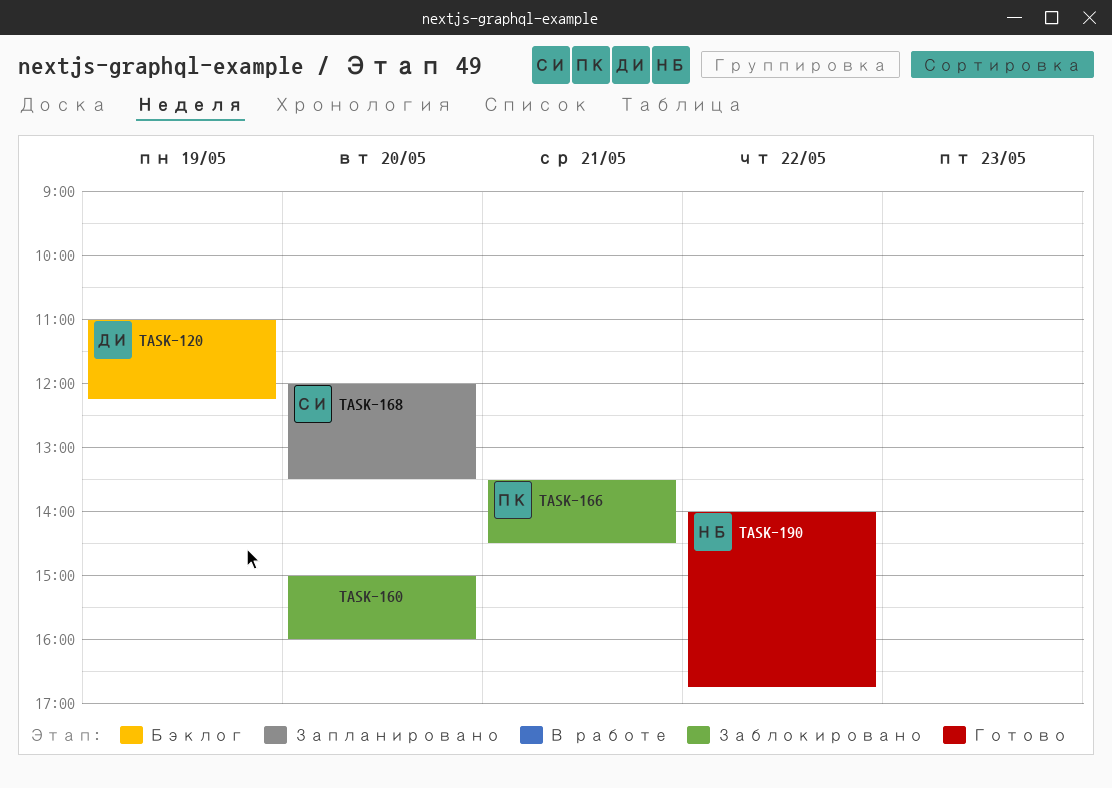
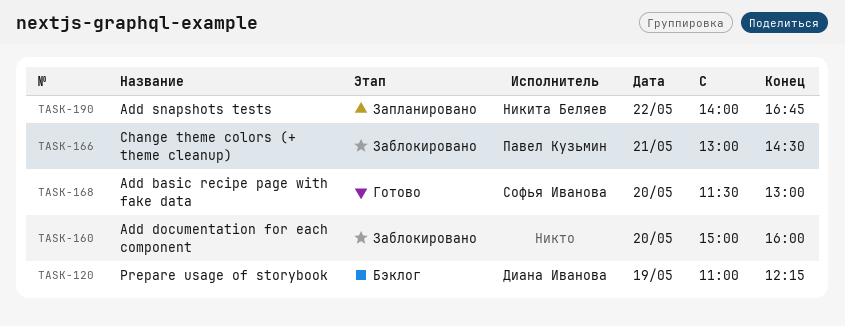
TASK-166, begins: 13:30 -> 13:00
TASK-168, status: Запланировано -> Готово
TASK-168, begins: 12:00 -> 11:30
TASK-168, ends: 13:30 -> 13:00
TASK-190, status: Готово -> Запланировано

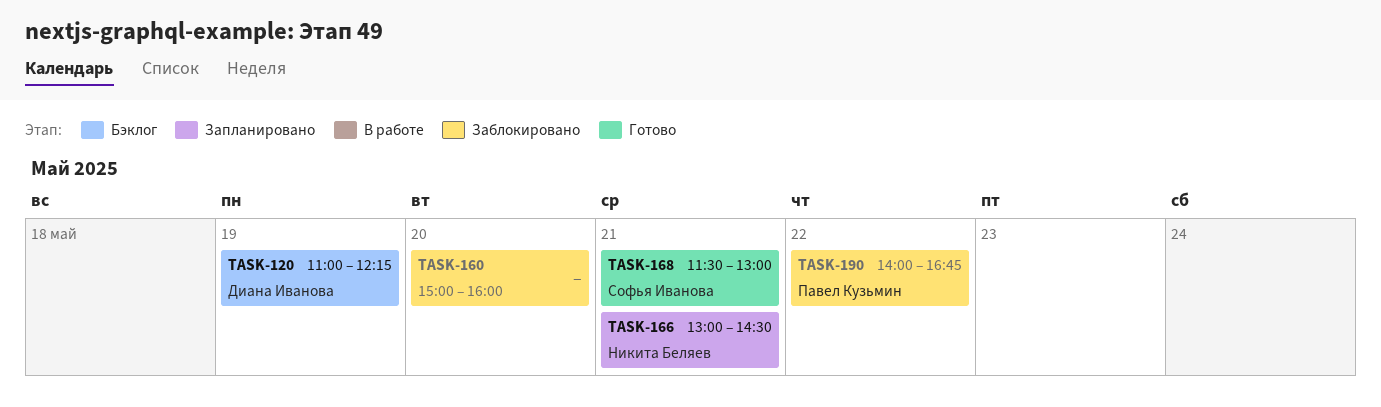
TASK-166, status: Заблокировано -> Запланировано
TASK-166, owner: Павел Кузьмин -> Никита Беляев
TASK-168, day: May 20 -> May 21
TASK-190, status: Запланировано -> Заблокировано
TASK-190, owner: Никита Беляев -> Павел Кузьмин

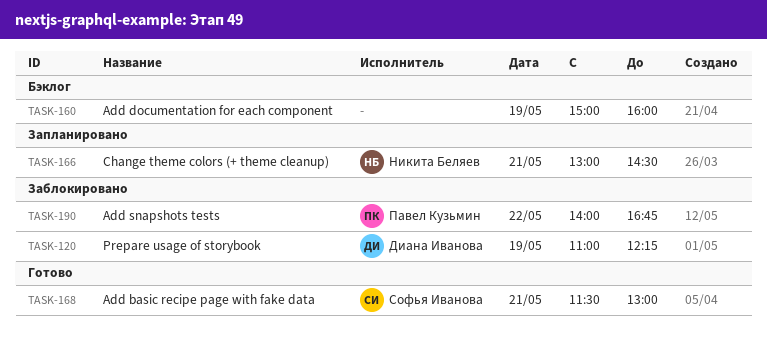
TASK-120, status: Бэклог -> Заблокировано
TASK-160, status: Заблокировано -> Бэклог
TASK-160, day: May 20 -> May 19

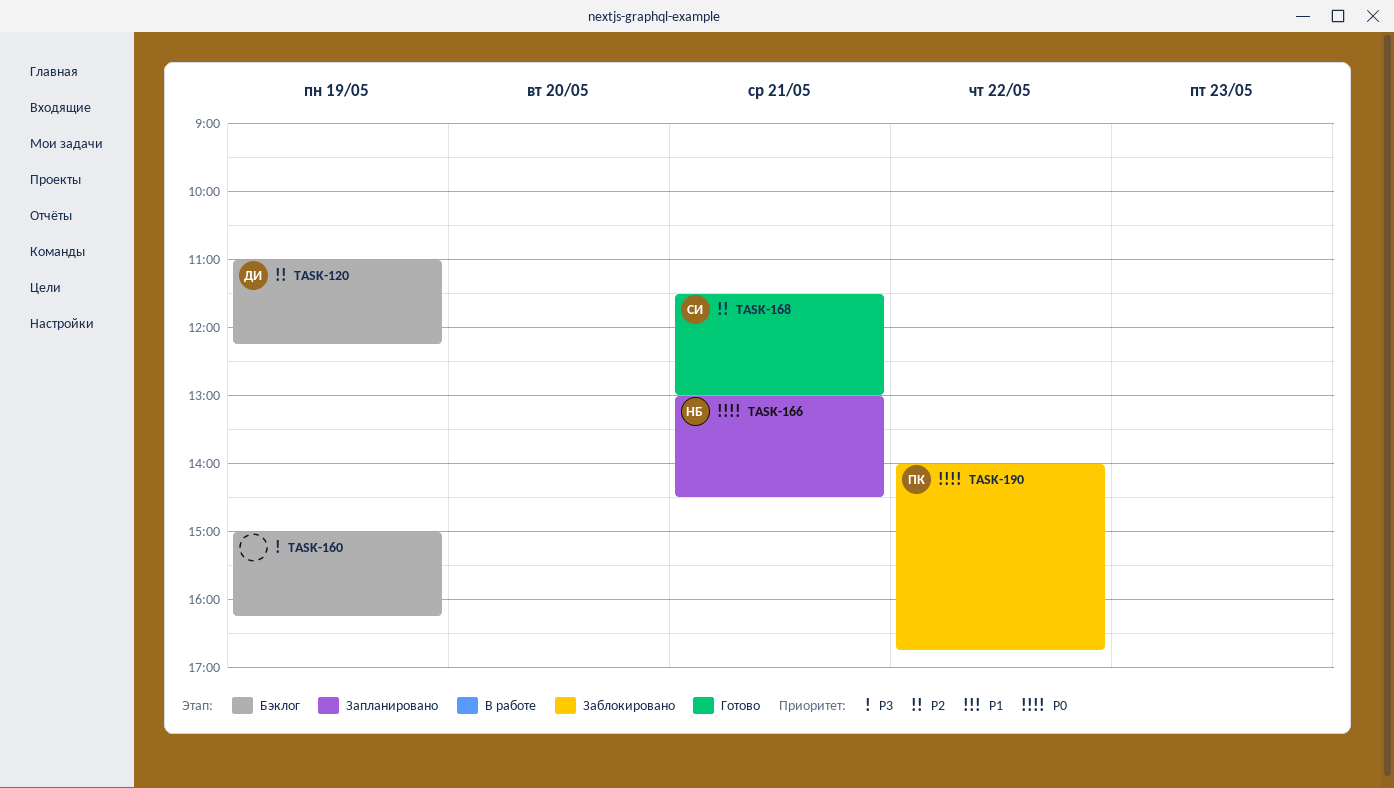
TASK-120, status: Заблокировано -> Бэклог
TASK-160, ends: 16:00 -> 16:15

